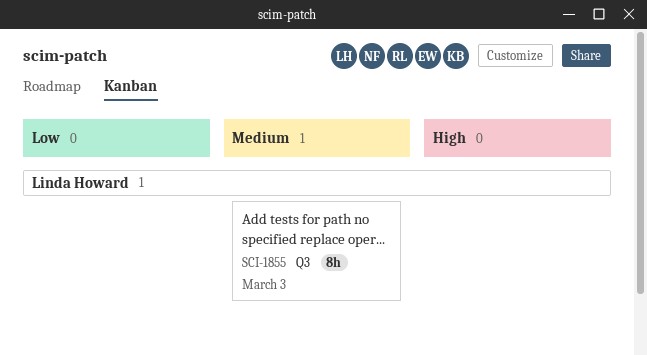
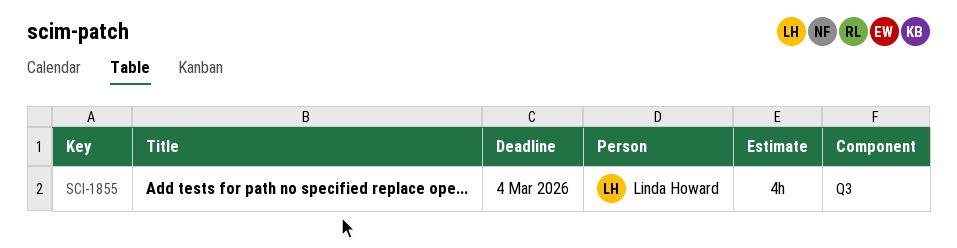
SCI-1855, estimate: 8h -> 4h
SCI-1855, due: Mar 3 -> Mar 4

